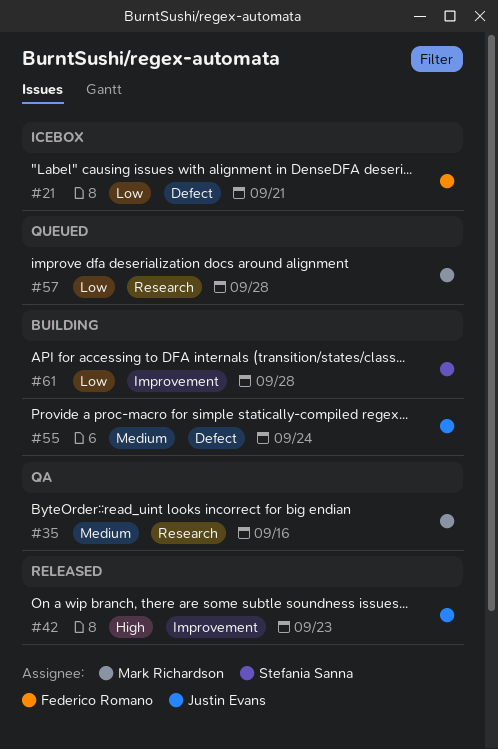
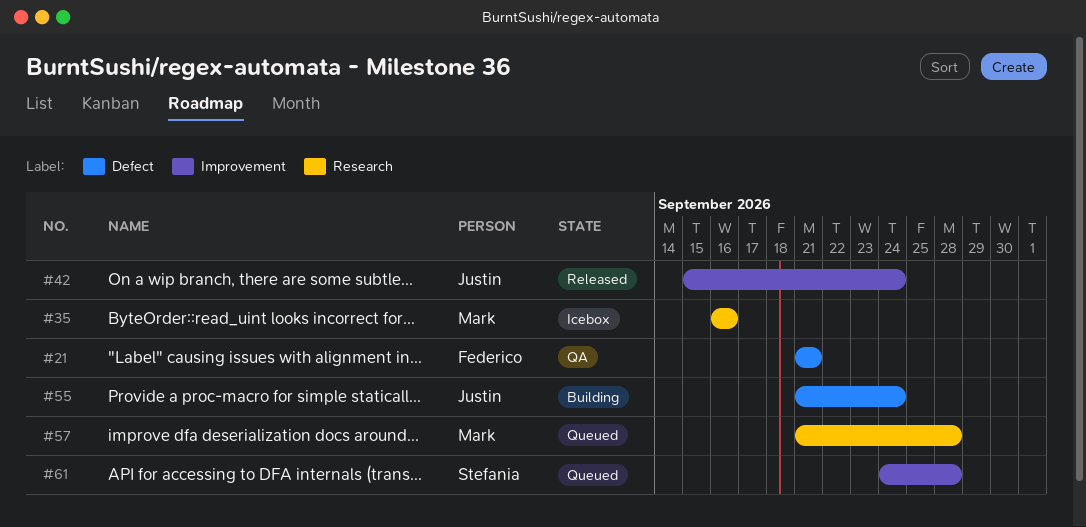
#21, status: Icebox -> QA
#35, status: QA -> Icebox
#42, due: Sep 23 -> Sep 24
#61, status: Building -> Queued

